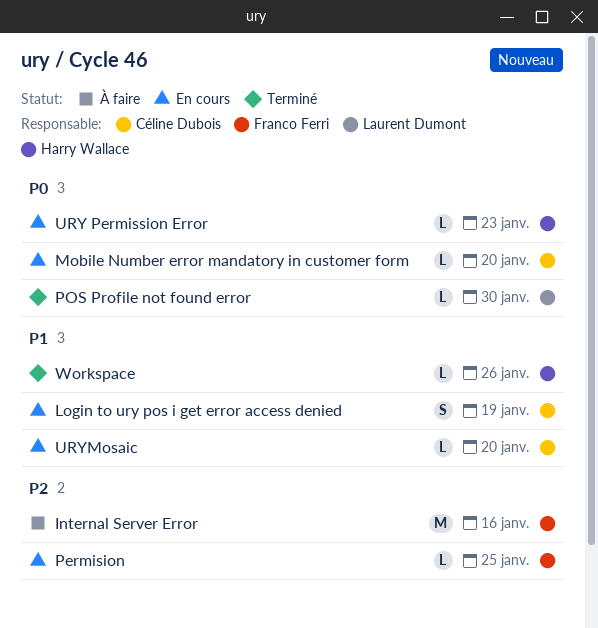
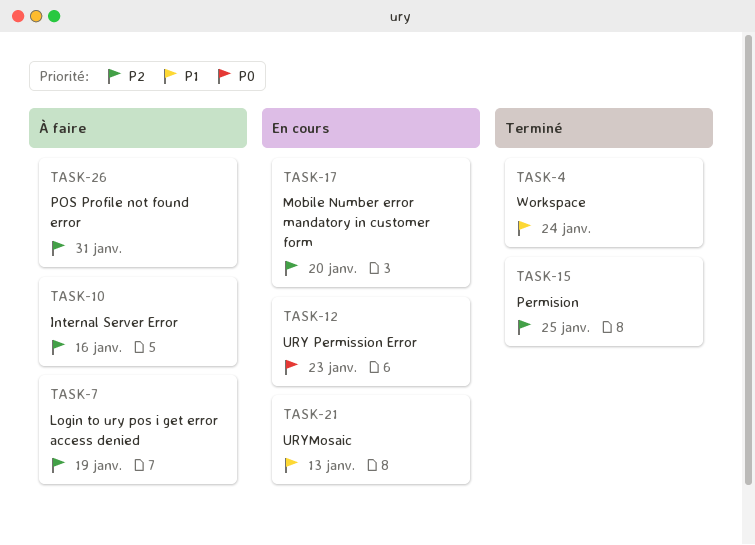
Login to ury pos i get error access denied, status: En cours -> À faire
Login to ury pos i get error access denied, priority: P1 -> P2
Mobile Number error mandatory in customer form, priority: P0 -> P2
Permision, status: En cours -> Terminé
POS Profile not found error, status: Terminé -> À faire
POS Profile not found error, priority: P0 -> P2
POS Profile not found error, due: Jan 30 -> Jan 31
URYMosaic, due: Jan 20 -> Jan 13
Workspace, due: Jan 26 -> Jan 24

